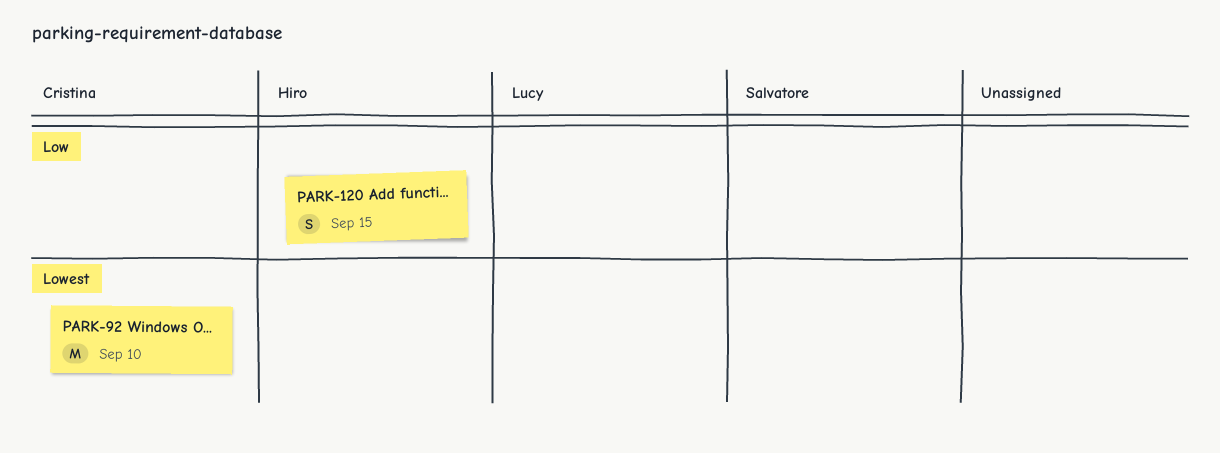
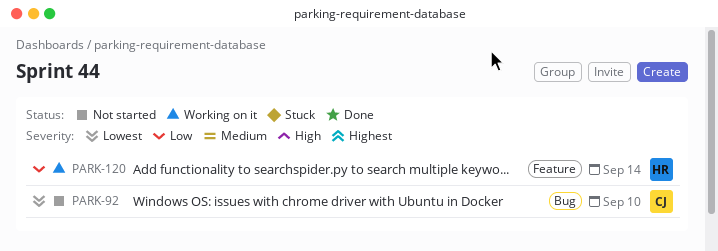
PARK-120, due: Sep 15 -> Sep 14

